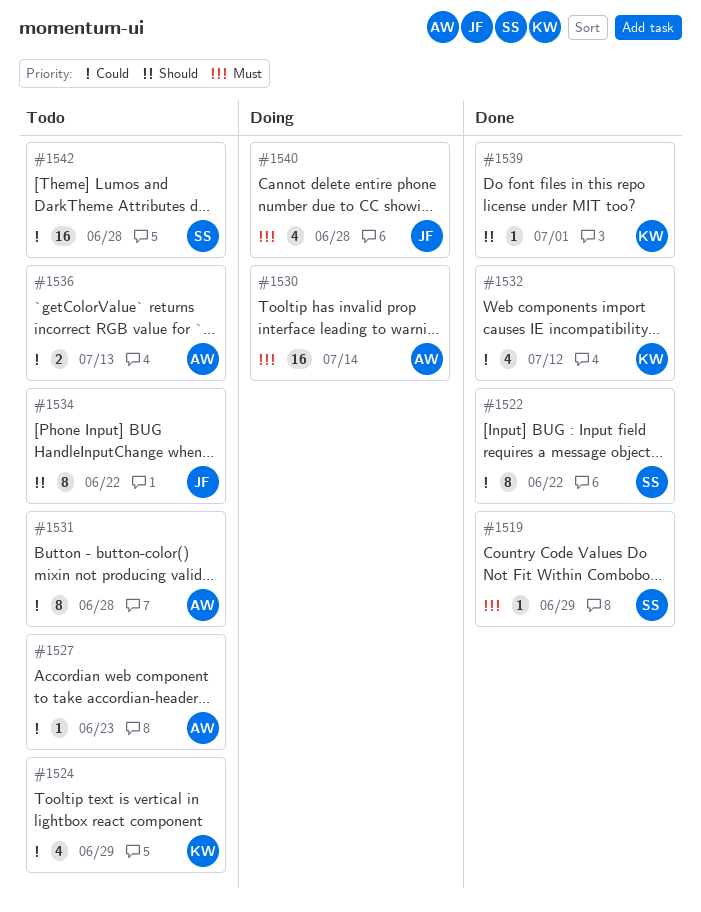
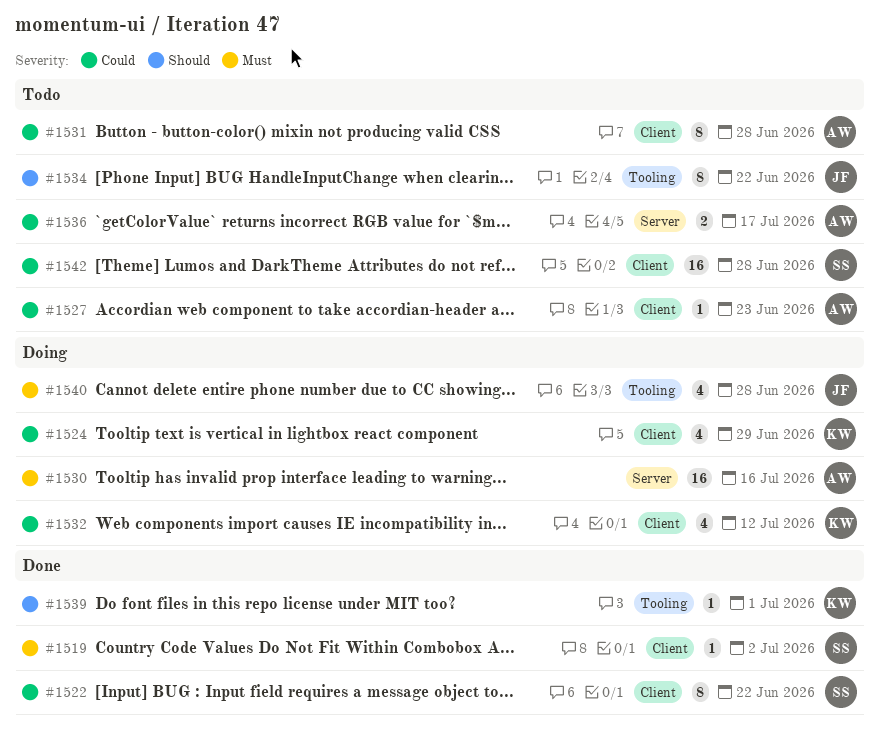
#1519, due: Jun 29 -> Jul 2
#1524, status: Todo -> Doing
#1530, due: Jul 14 -> Jul 16
#1532, status: Done -> Doing
#1536, due: Jul 13 -> Jul 17

